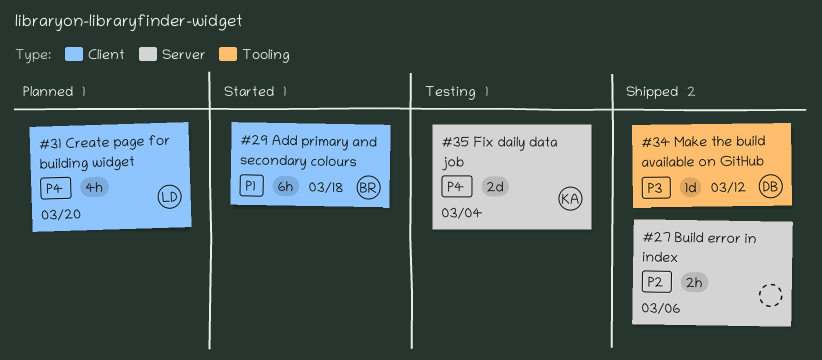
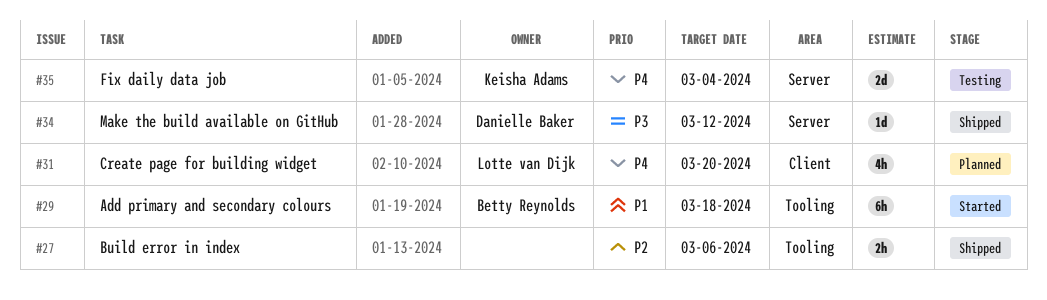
#27, label: Server -> Tooling
#29, label: Client -> Tooling
#34, label: Tooling -> Server

